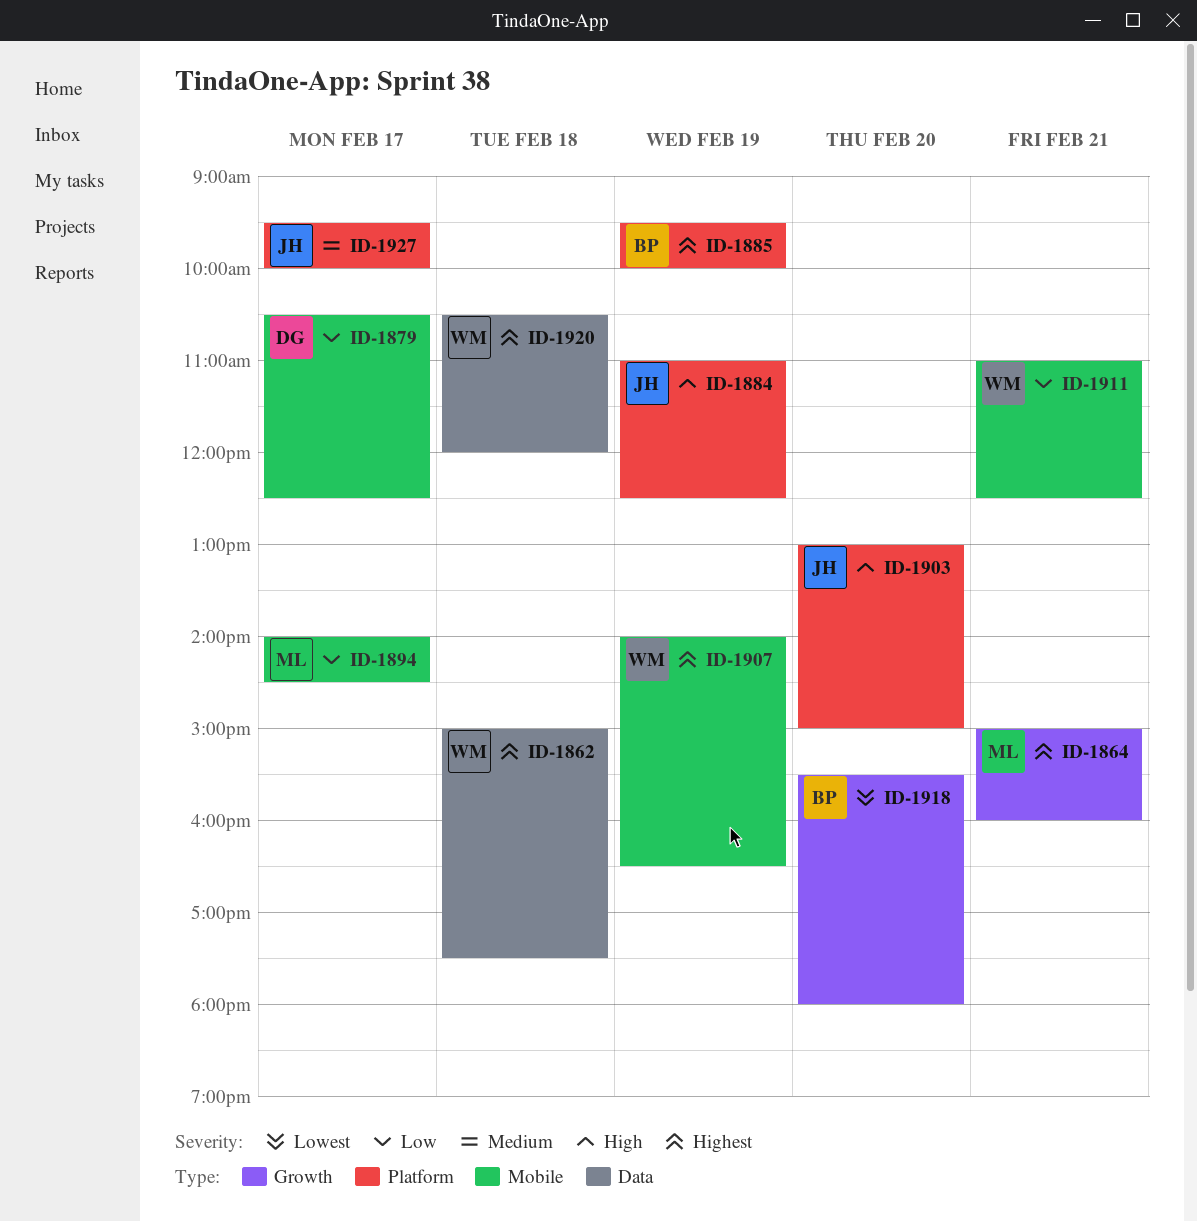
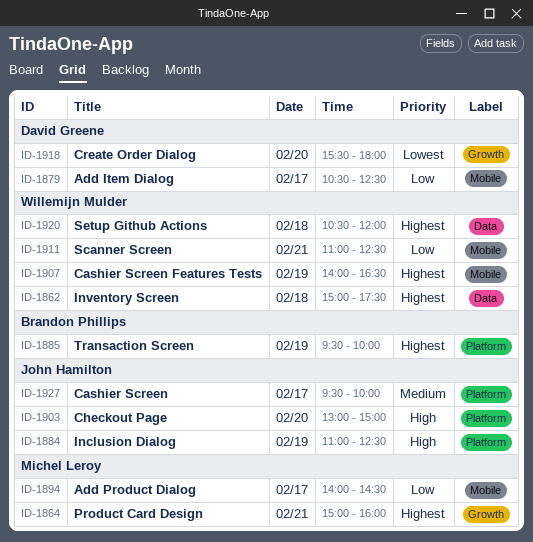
ID-1918, owner: Brandon Phillips -> David Greene

